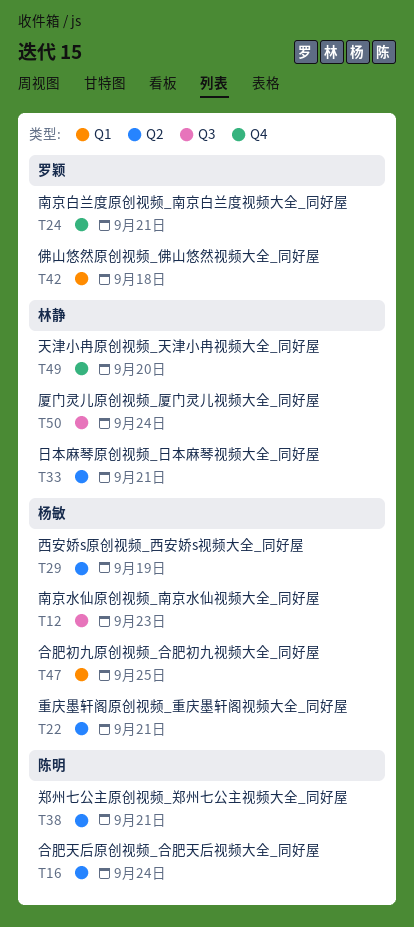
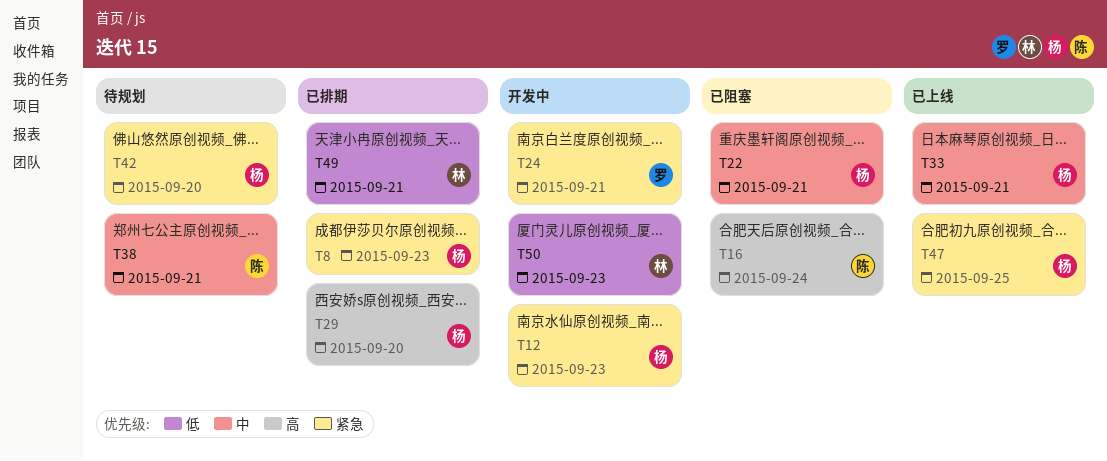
T8: none -> present
T29, due: Sep 19 -> Sep 20
T33, owner: 林静 -> 杨敏
T42, owner: 罗颖 -> 杨敏
T42, due: Sep 18 -> Sep 20
T49, due: Sep 20 -> Sep 21
T50, due: Sep 24 -> Sep 23

